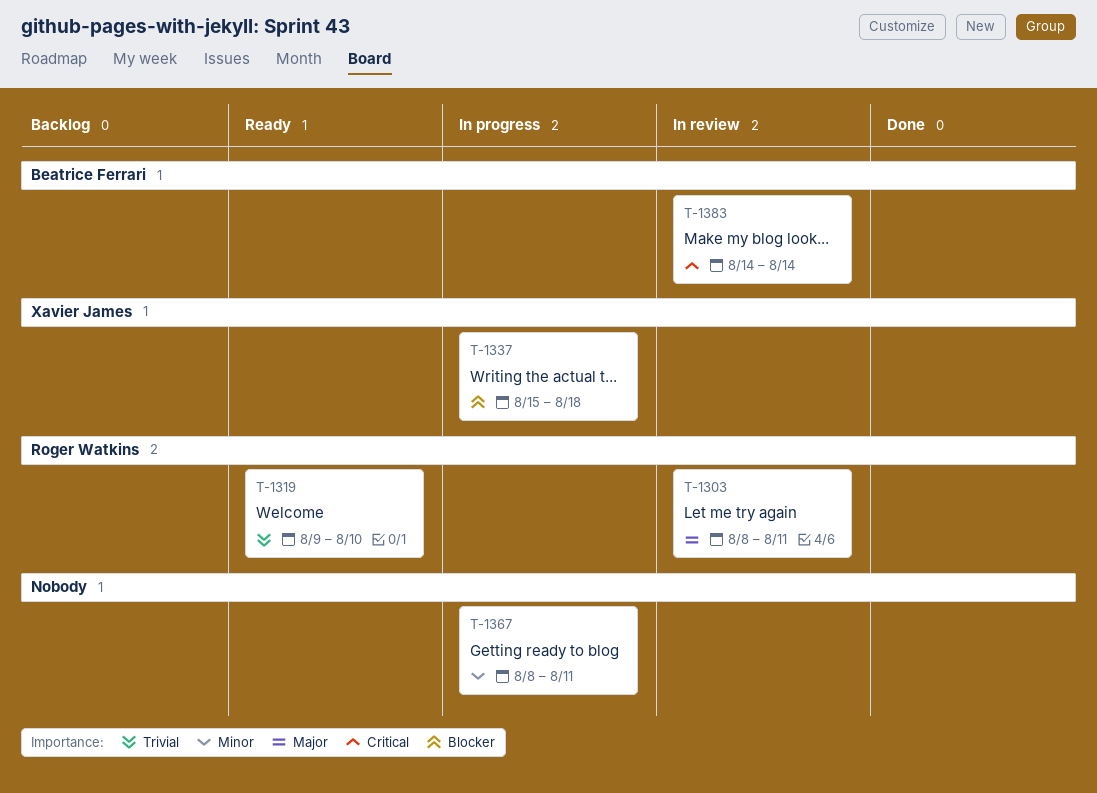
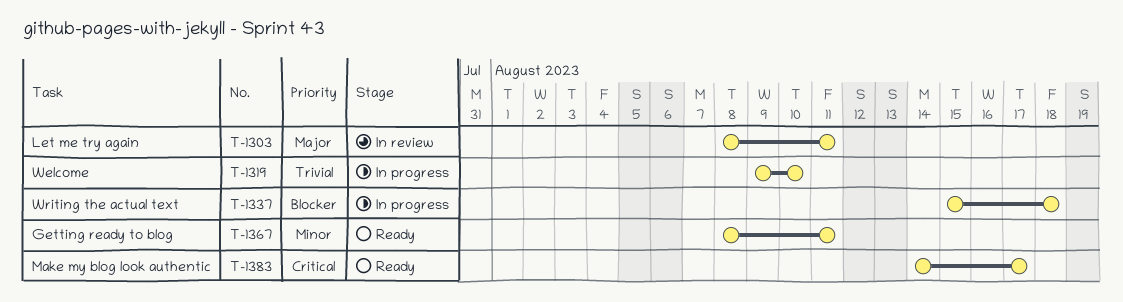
T-1319, status: Ready -> In progress
T-1367, status: In progress -> Ready
T-1383, status: In review -> Ready
T-1383, due: Aug 14 -> Aug 17

